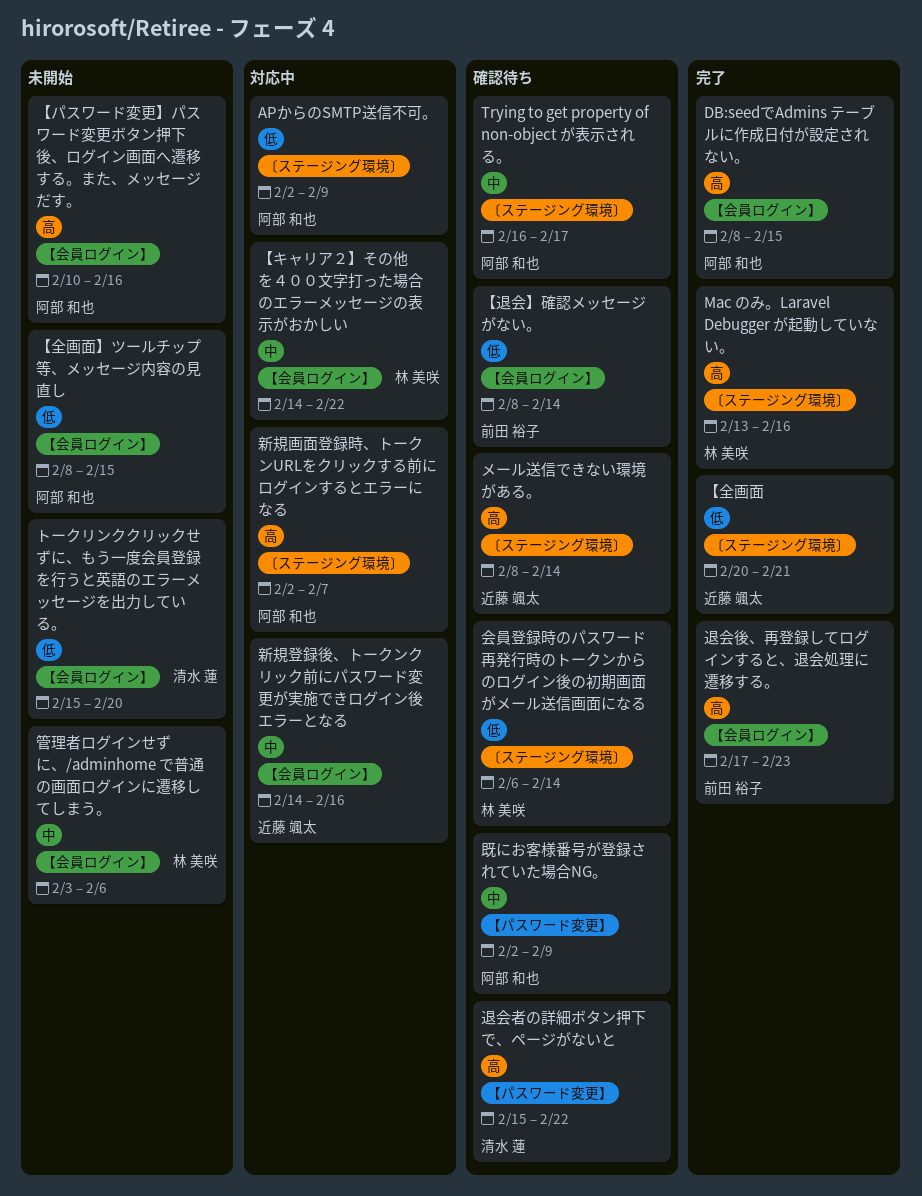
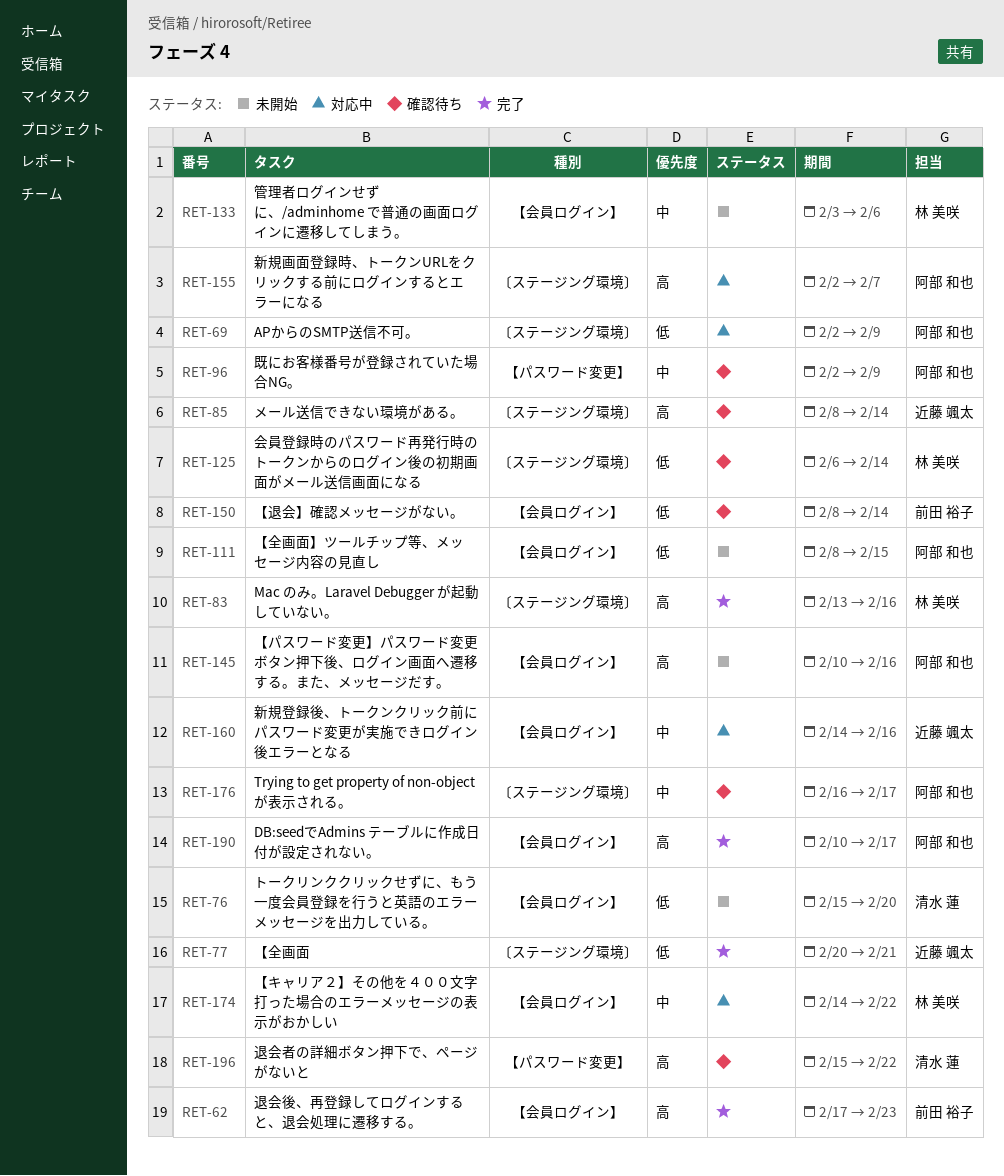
DB:seedでAdmins テーブルに作成日付が設定されない。, start: Feb 8 -> Feb 10
DB:seedでAdmins テーブルに作成日付が設定されない。, due: Feb 15 -> Feb 17

